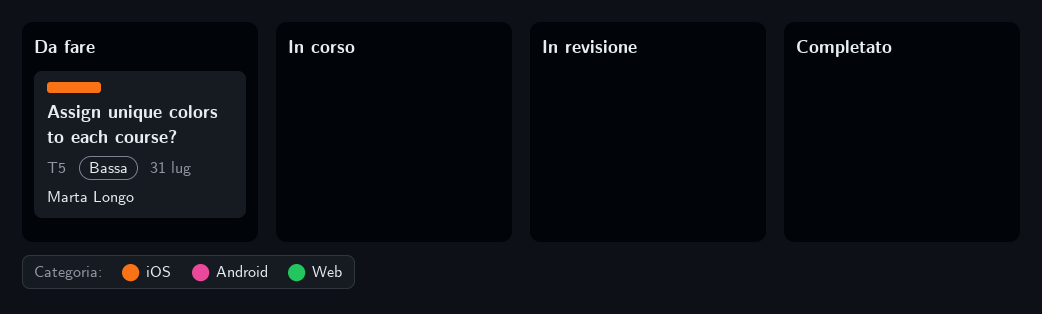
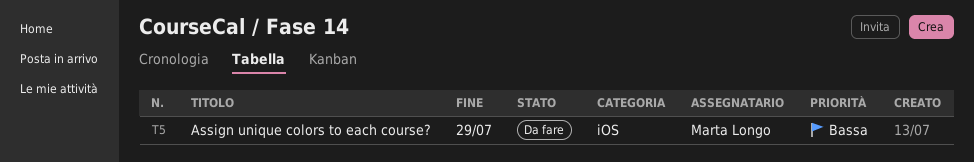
T5, due: Jul 31 -> Jul 29

